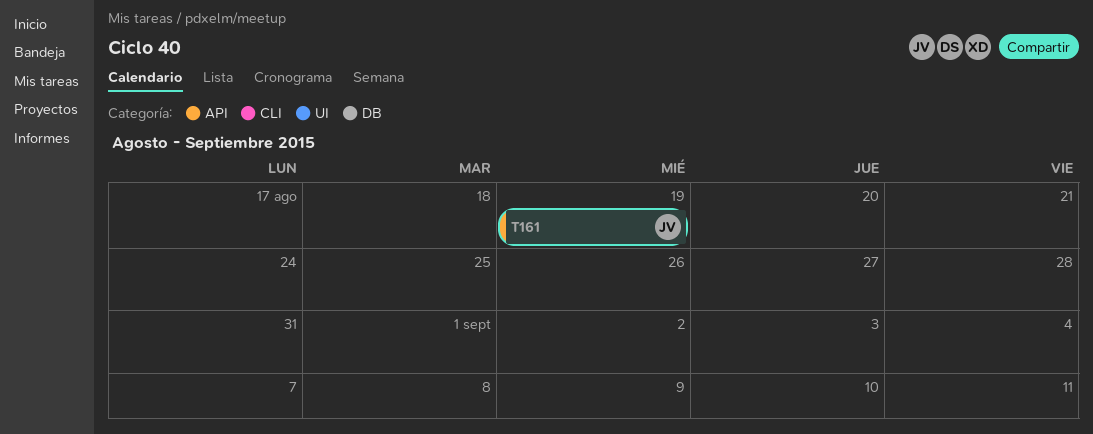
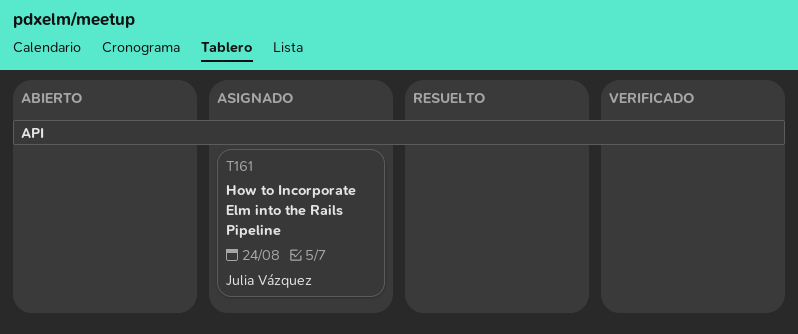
T161, due: Aug 19 -> Aug 24

